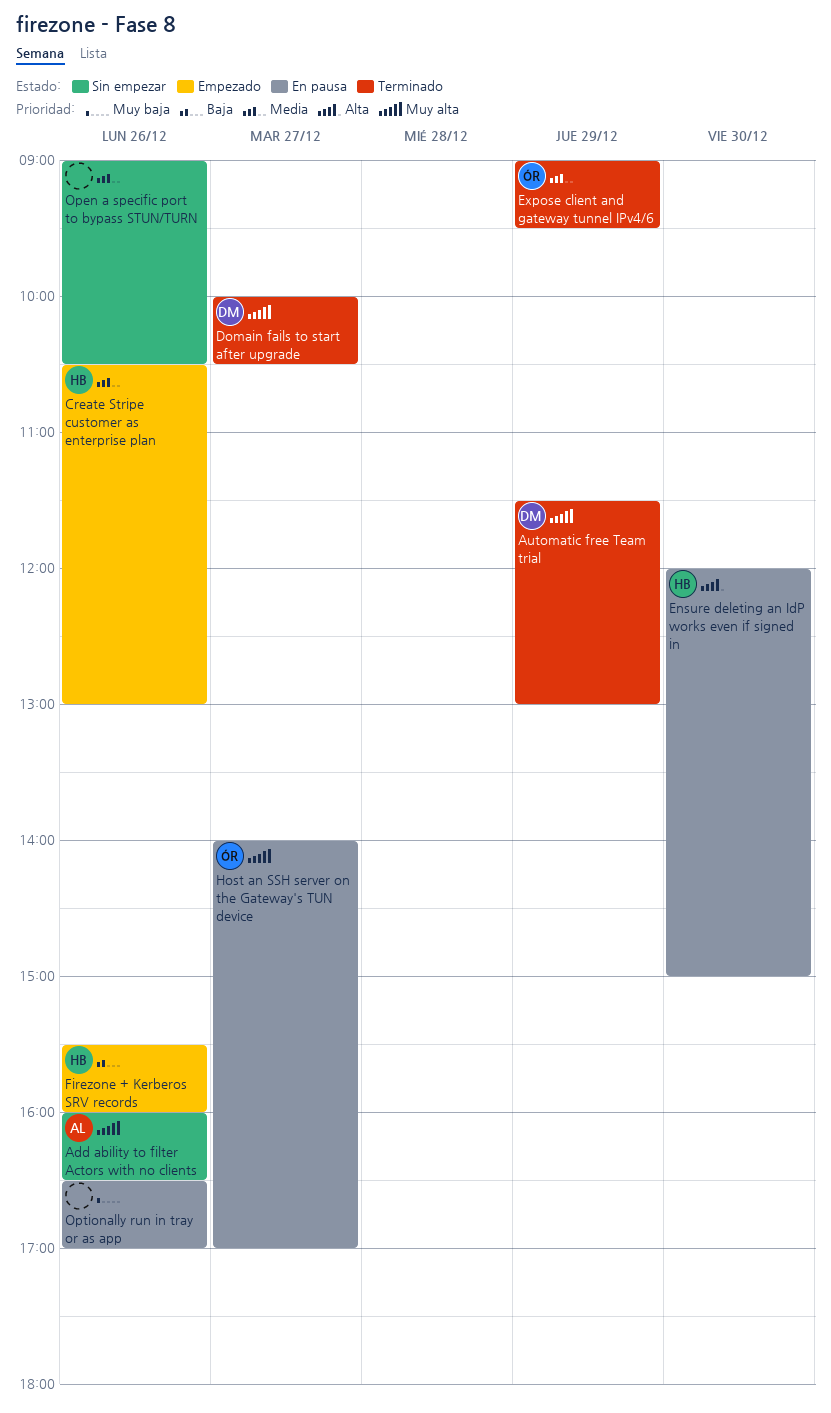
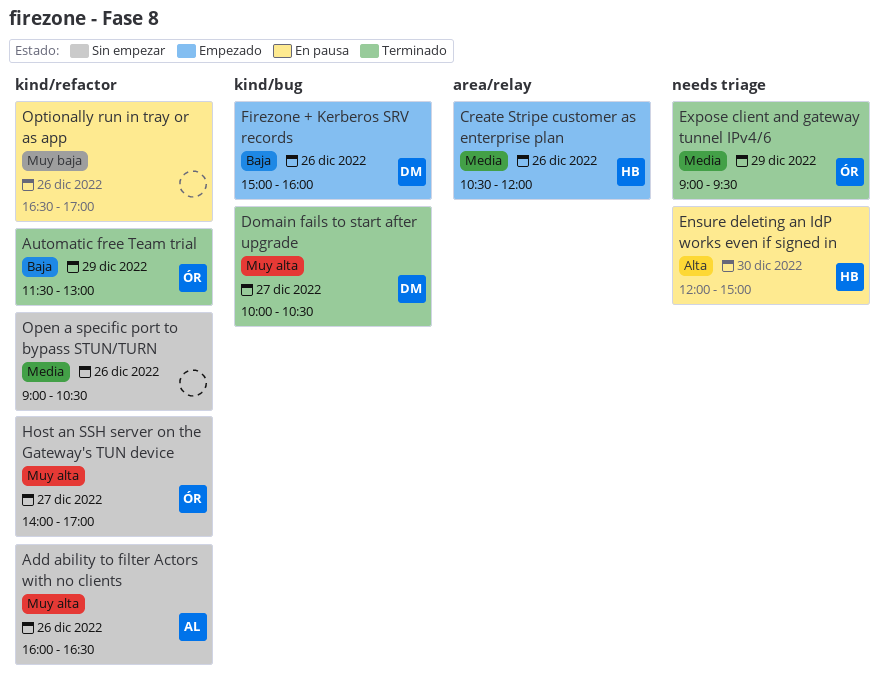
Automatic free Team trial, owner: DM -> ÓR
Automatic free Team trial, priority: Muy alta -> Baja
Create Stripe customer as enterprise plan, ends: 13:00 -> 12:00
Firezone + Kerberos SRV records, owner: HB -> DM
Firezone + Kerberos SRV records, begins: 15:30 -> 15:00
Host an SSH server on the Gateway's TUN device, status: En pausa -> Sin empezar

